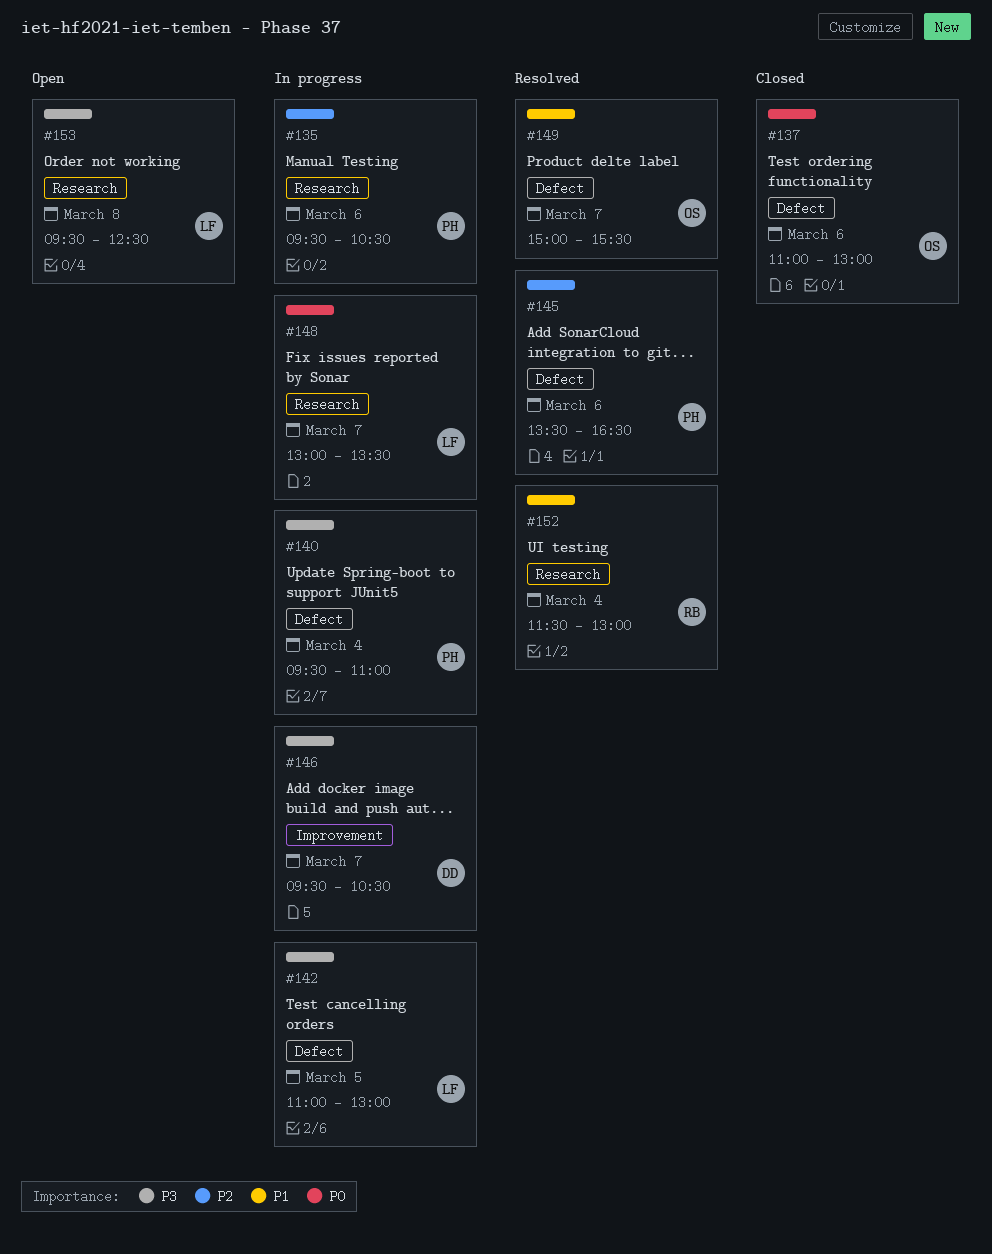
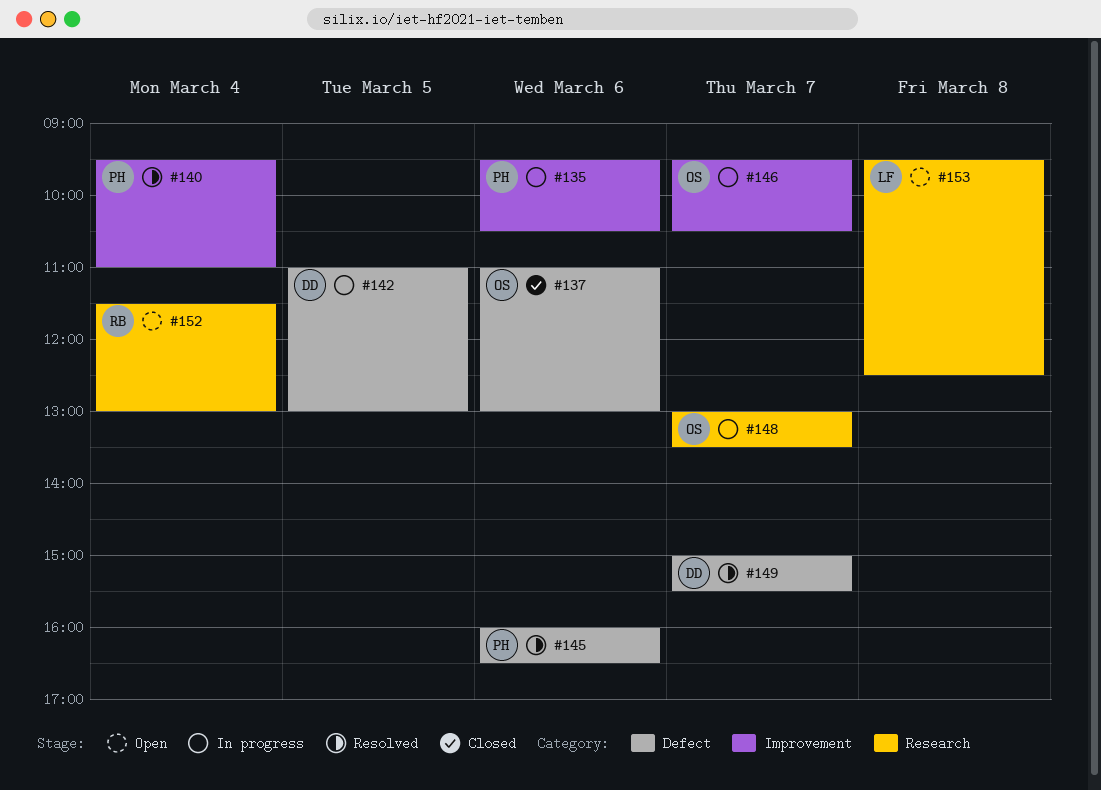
#135, label: Research -> Improvement
#140, status: In progress -> Resolved
#140, label: Defect -> Improvement
#142, owner: LF -> DD
#145, begins: 13:30 -> 16:00
#146, owner: DD -> OS
#148, owner: LF -> OS
#149, owner: OS -> DD
#152, status: Resolved -> Open

